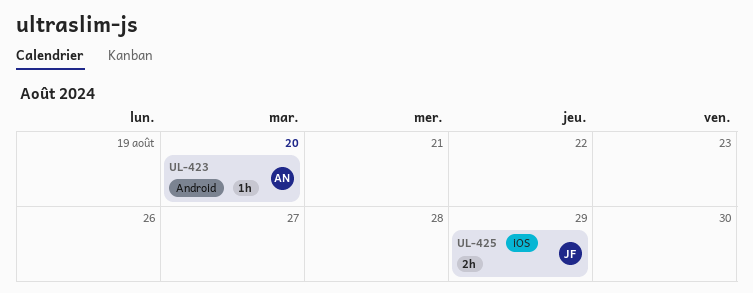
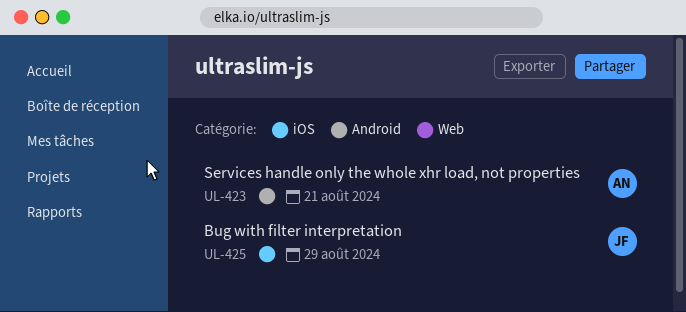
UL-423, due: Aug 20 -> Aug 21

